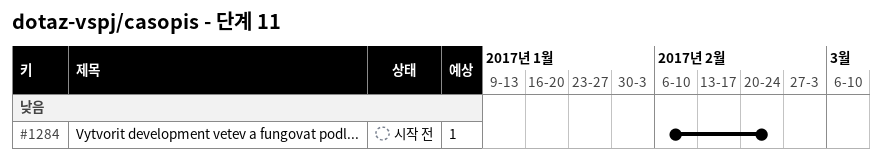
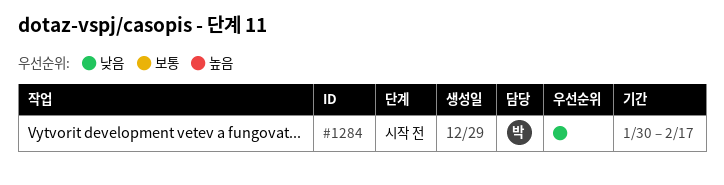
#1284, start: Feb 6 -> Jan 30
#1284, due: Feb 24 -> Feb 17

